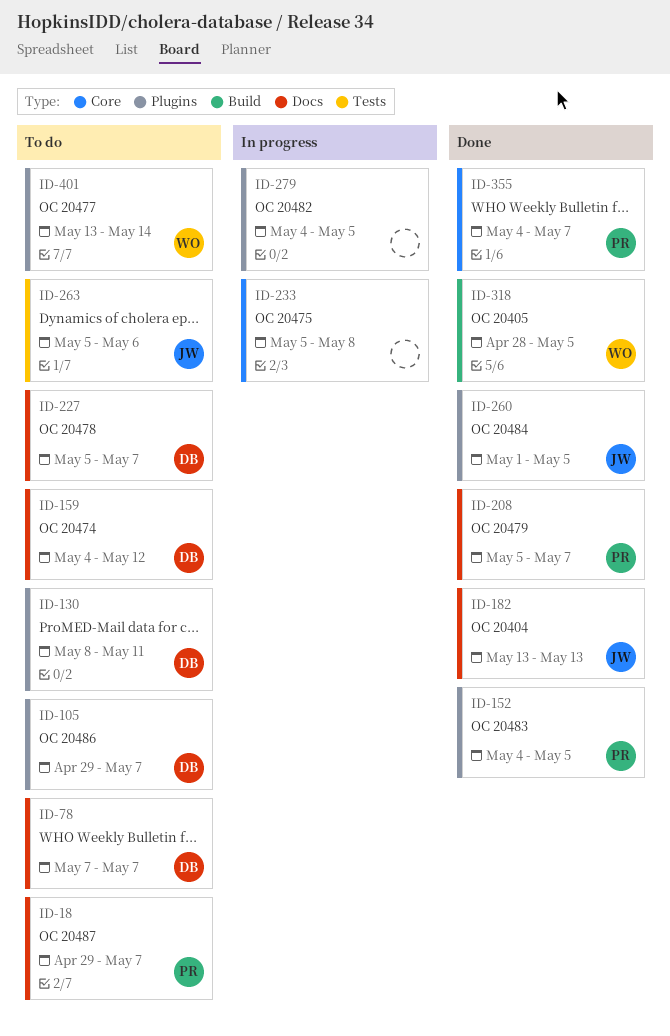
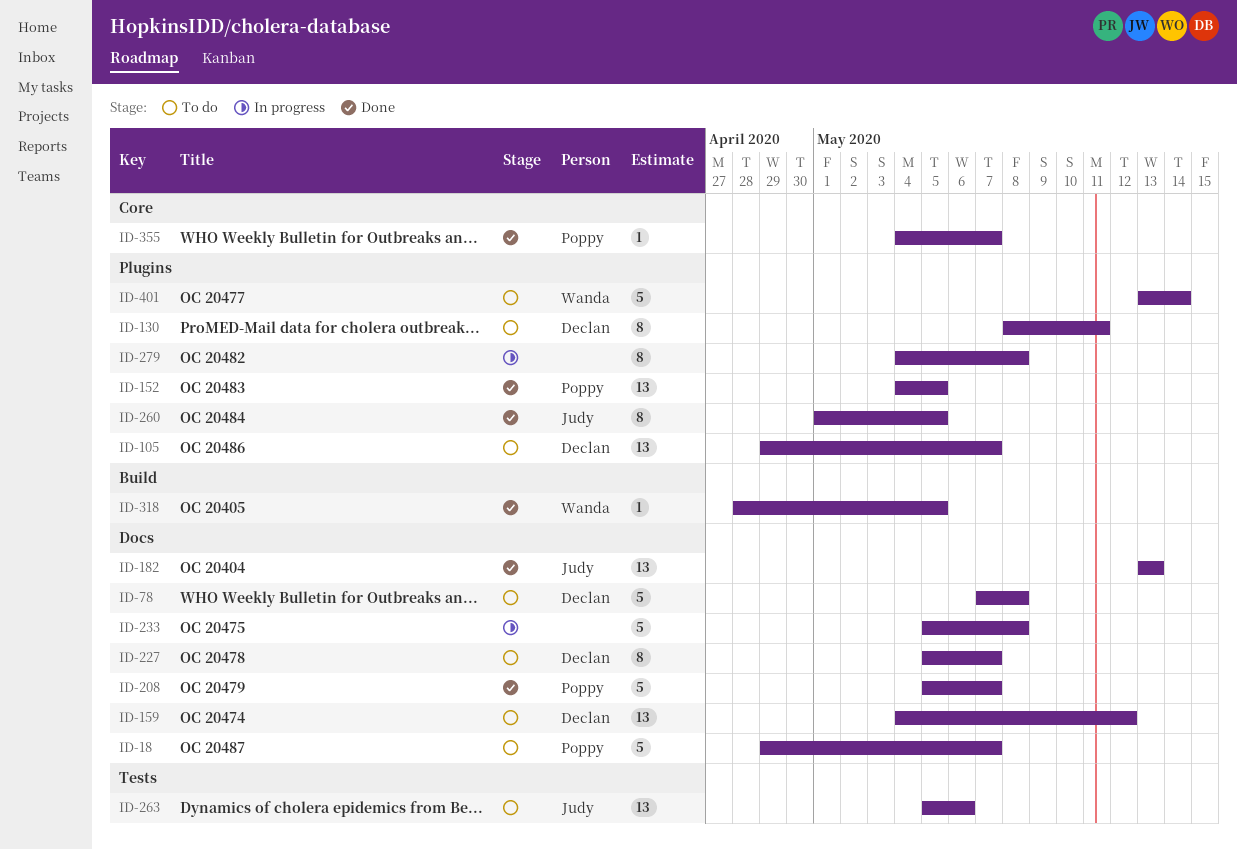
ID-78, due: May 7 -> May 8
ID-233, label: Core -> Docs
ID-279, due: May 5 -> May 8

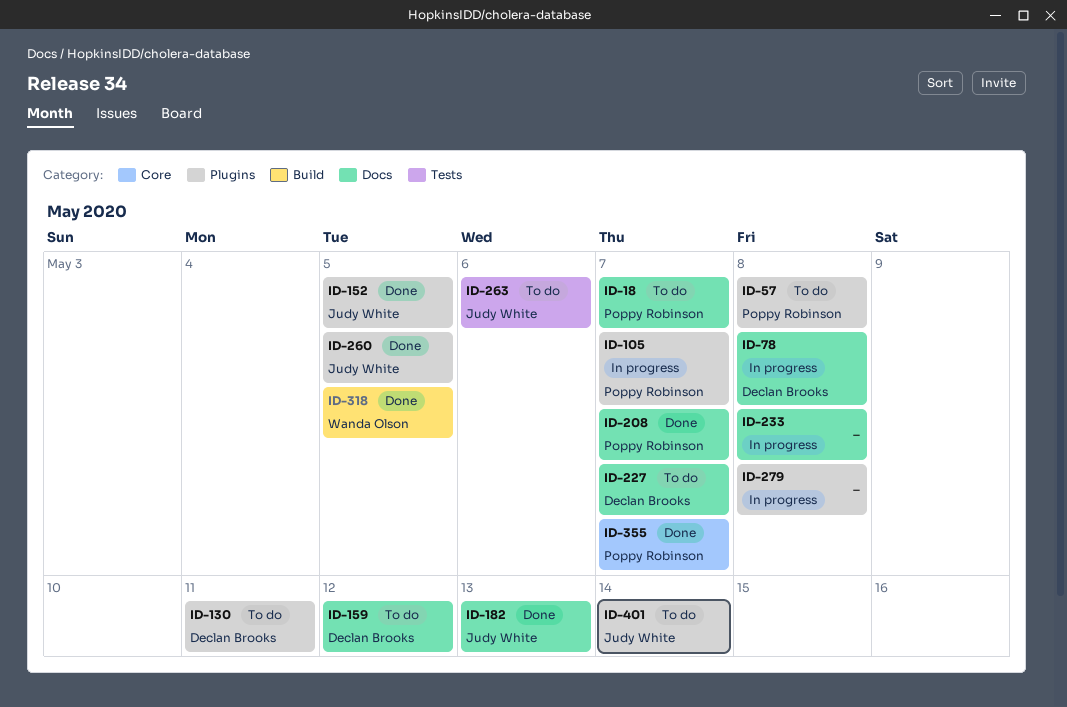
ID-57: none -> present
ID-78, status: To do -> In progress
ID-105, status: To do -> In progress
ID-105, owner: Declan Brooks -> Poppy Robinson
ID-152, owner: Poppy Robinson -> Judy White
ID-401, owner: Wanda Olson -> Judy White

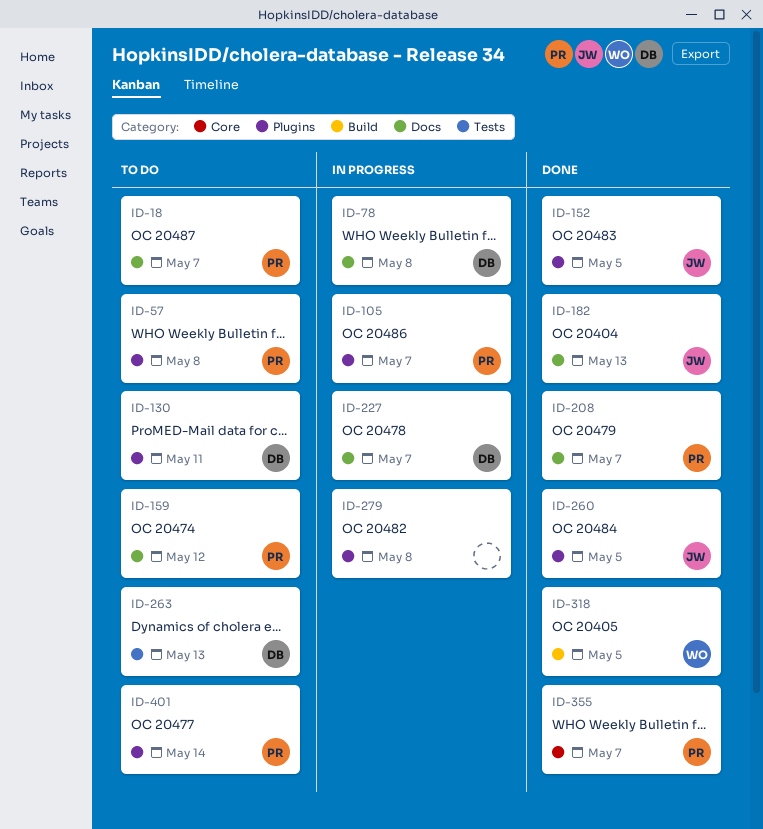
ID-159, owner: Declan Brooks -> Poppy Robinson
ID-227, status: To do -> In progress
ID-233: present -> none
ID-263, owner: Judy White -> Declan Brooks
ID-263, due: May 6 -> May 13
ID-401, owner: Judy White -> Poppy Robinson

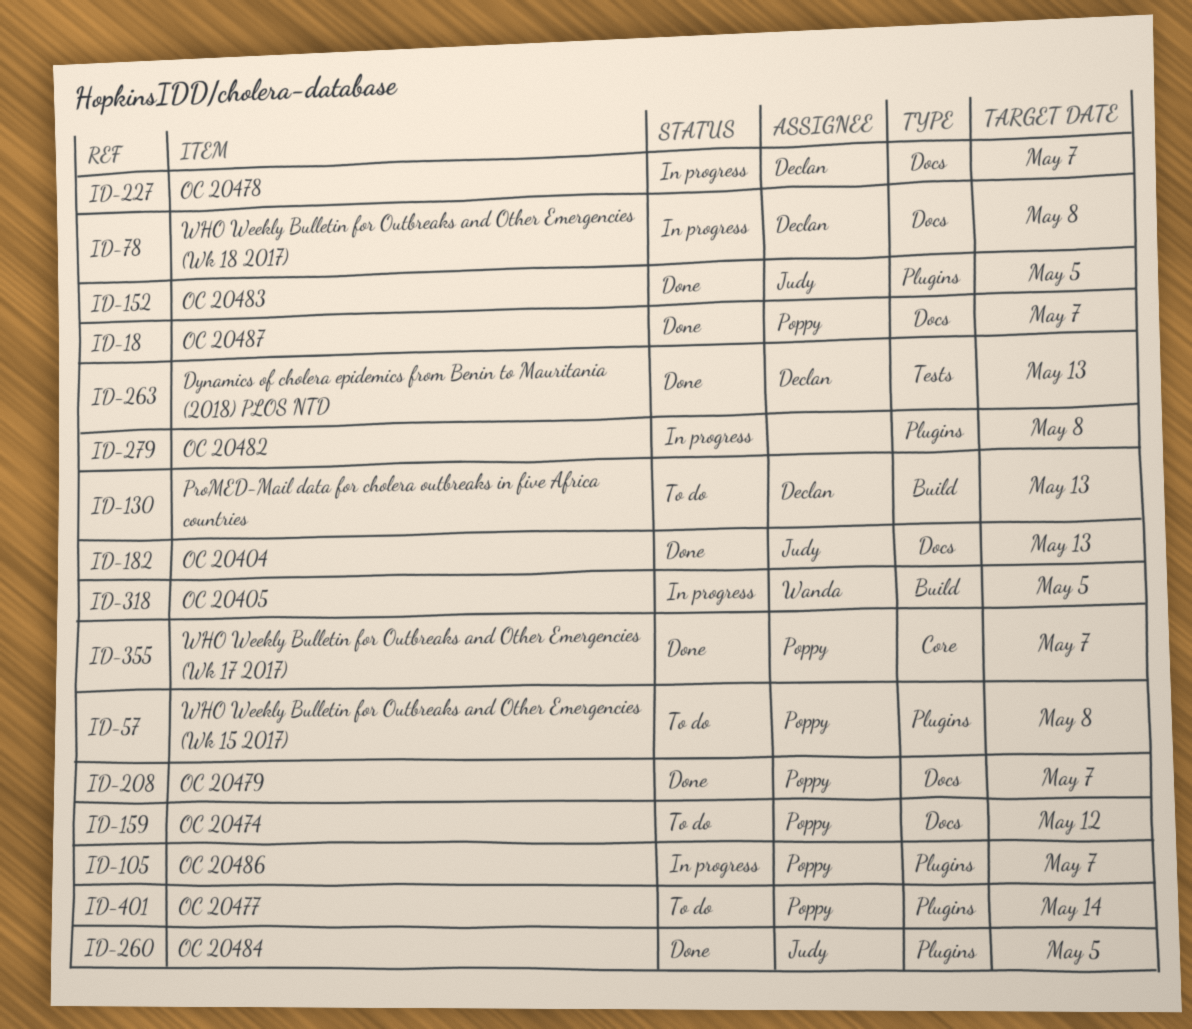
ID-18, status: To do -> Done
ID-130, label: Plugins -> Build
ID-130, due: May 11 -> May 13
ID-263, status: To do -> Done
ID-318, status: Done -> In progress

